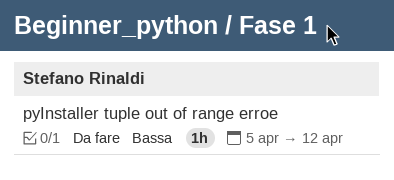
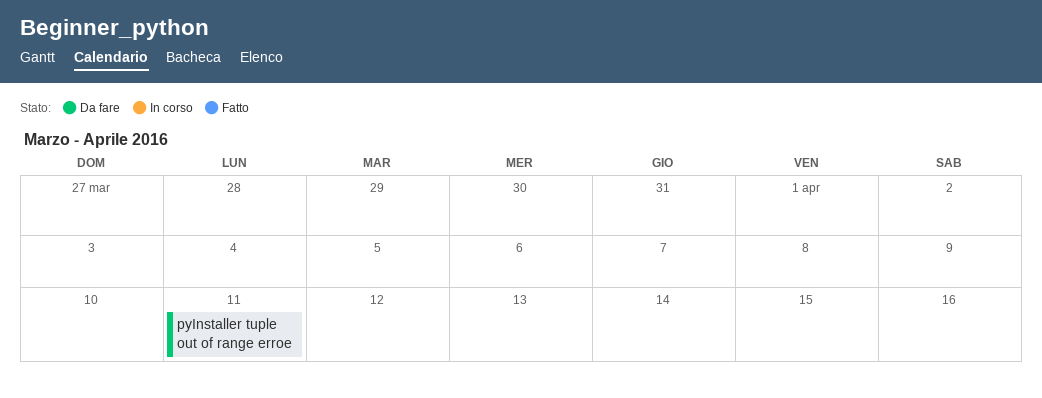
pyInstaller tuple out of range erroe, due: Apr 12 -> Apr 11

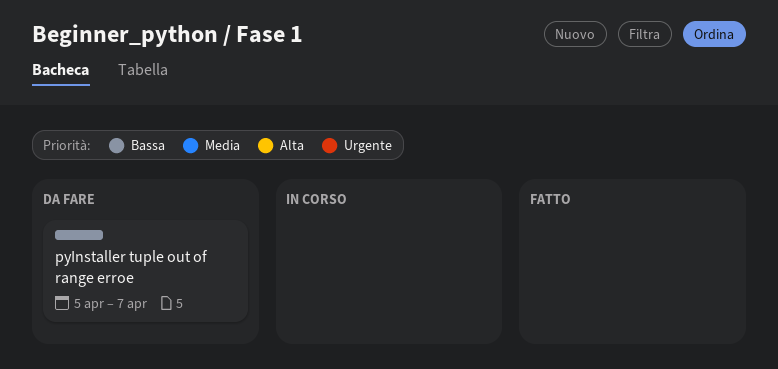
pyInstaller tuple out of range erroe, due: Apr 11 -> Apr 7

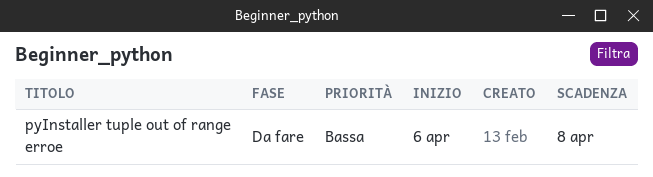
pyInstaller tuple out of range erroe, start: Apr 5 -> Apr 6
pyInstaller tuple out of range erroe, due: Apr 7 -> Apr 8

